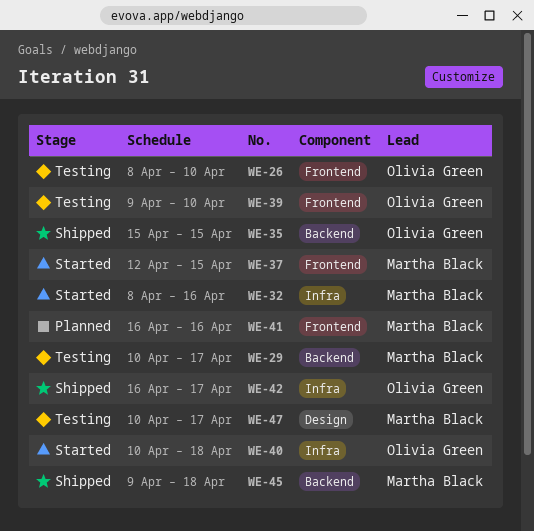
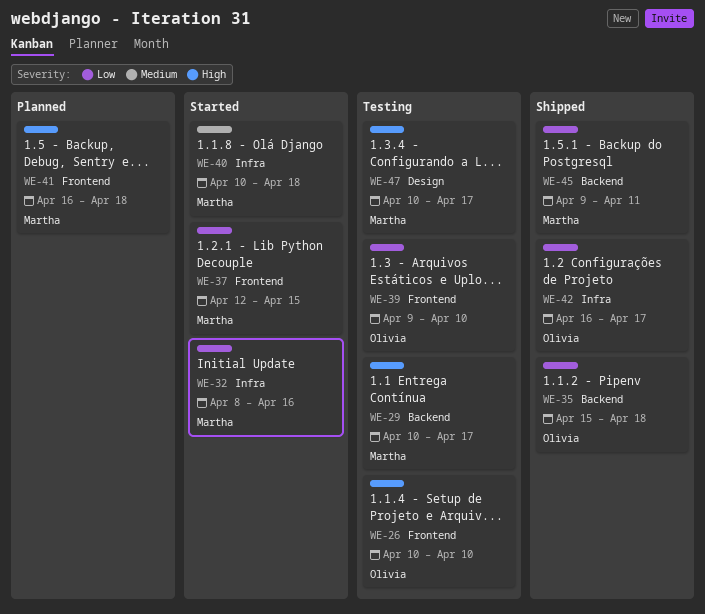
WE-26, start: Apr 8 -> Apr 10
WE-35, due: Apr 15 -> Apr 18
WE-40, owner: Olivia Green -> Martha Black
WE-41, due: Apr 16 -> Apr 18
WE-45, due: Apr 18 -> Apr 11

